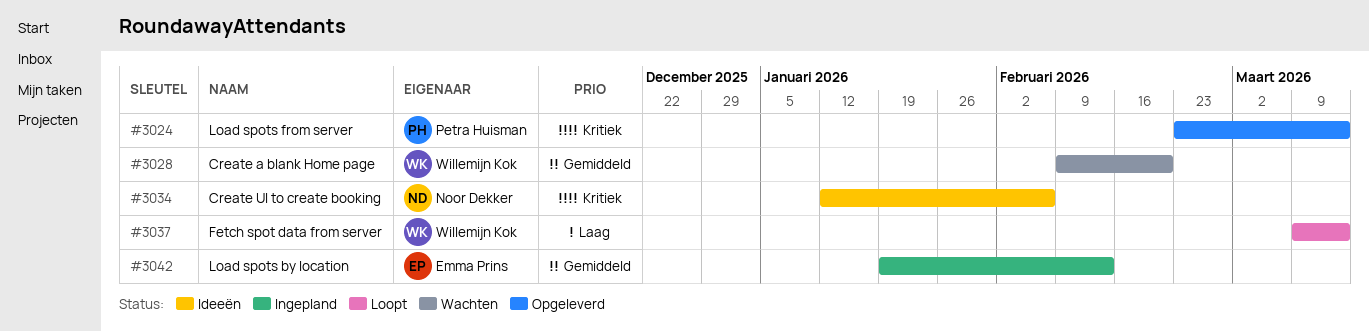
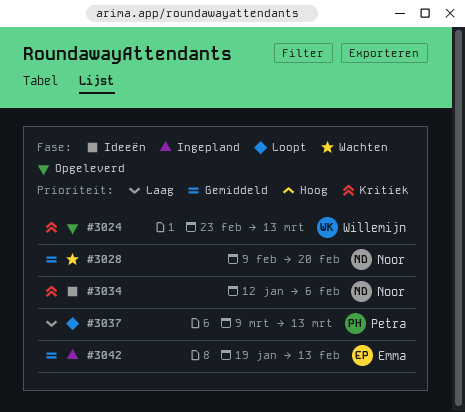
#3024, owner: Petra Huisman -> Willemijn Kok
#3028, owner: Willemijn Kok -> Noor Dekker
#3037, owner: Willemijn Kok -> Petra Huisman

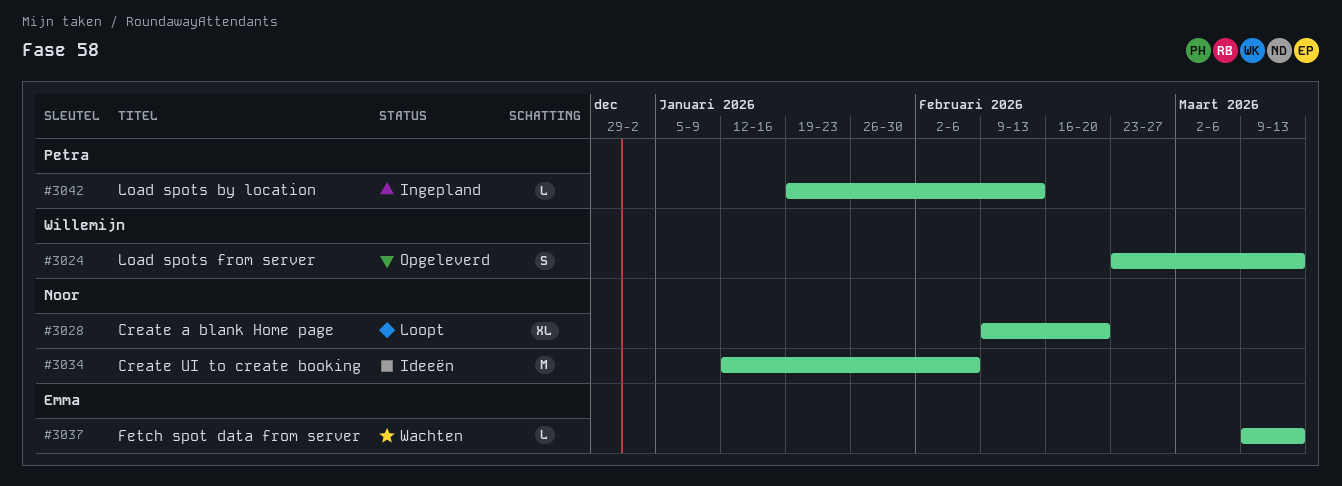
#3028, status: Wachten -> Loopt
#3037, status: Loopt -> Wachten
#3037, owner: Petra -> Emma
#3042, owner: Emma -> Petra

